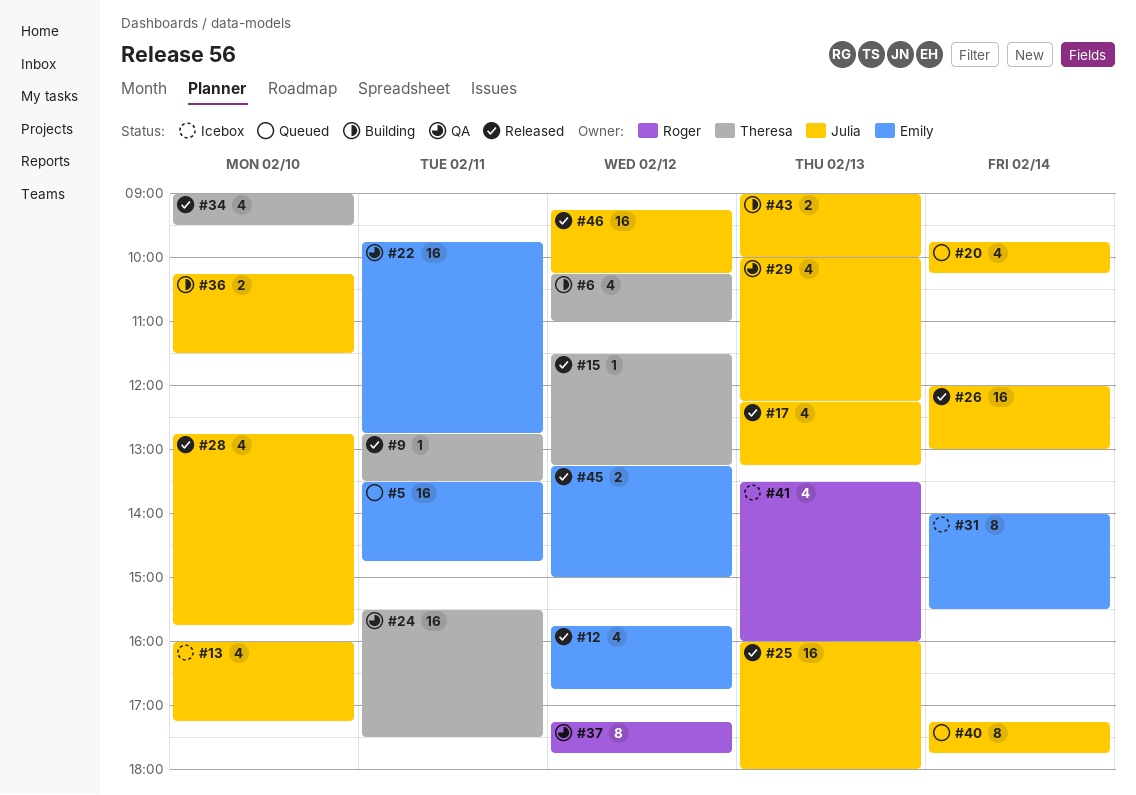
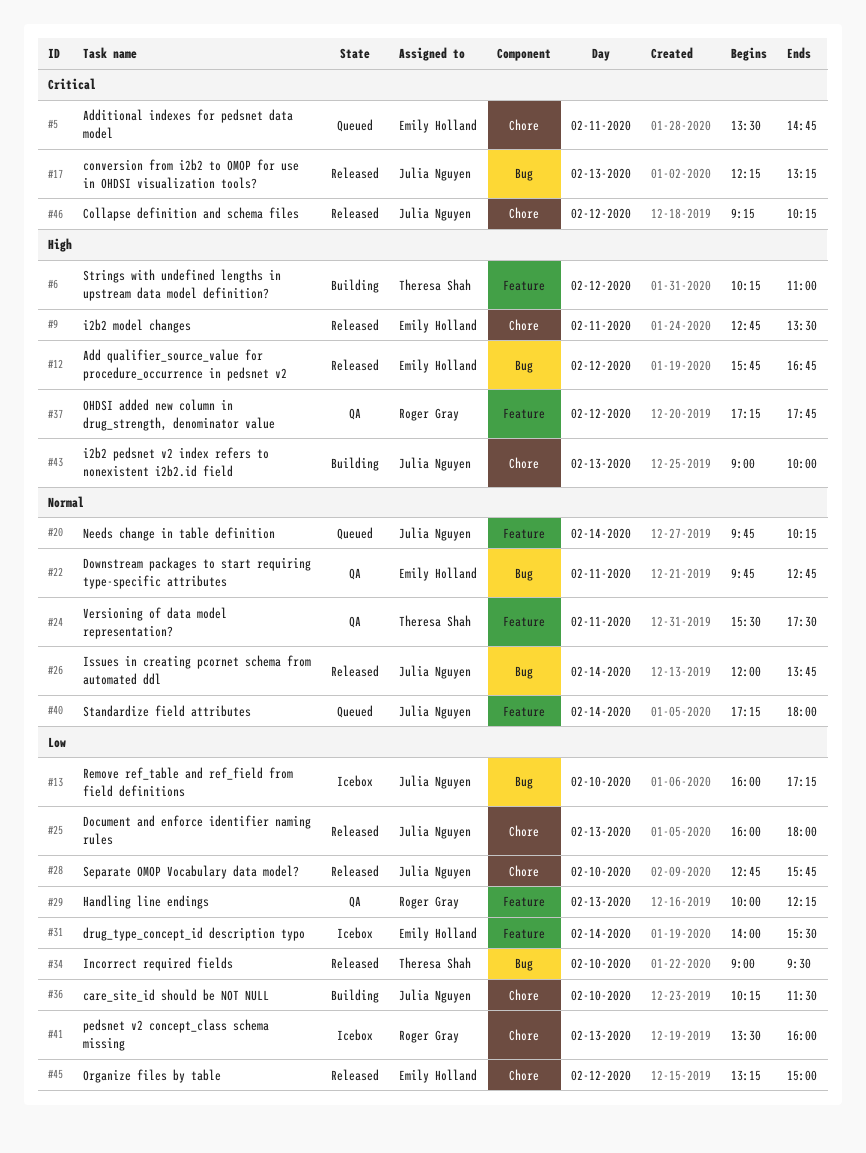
#9, owner: Theresa Shah -> Emily Holland
#15: present -> none
#26, ends: 13:00 -> 13:45
#29, owner: Julia Nguyen -> Roger Gray
#40, ends: 17:45 -> 18:00

